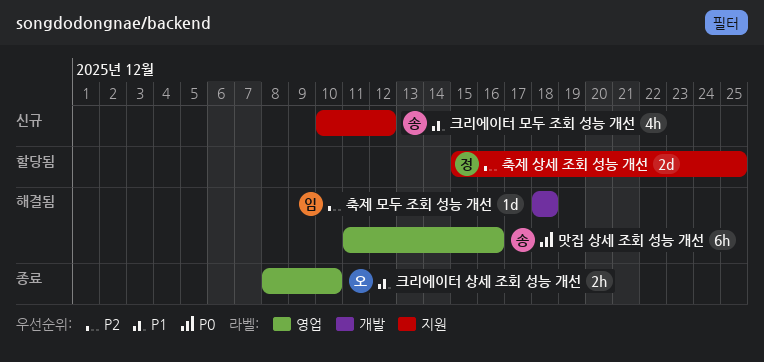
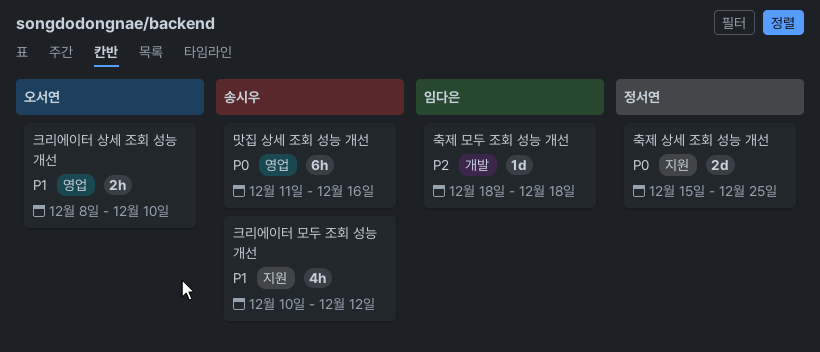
축제 상세 조회 성능 개선, priority: P2 -> P0

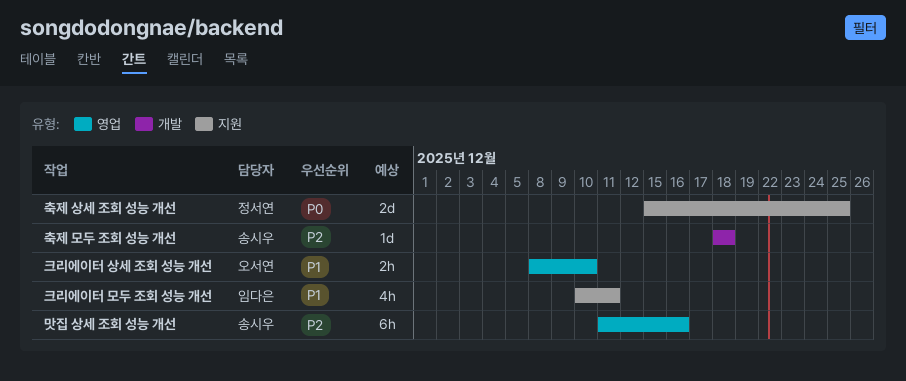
맛집 상세 조회 성능 개선, priority: P0 -> P2
축제 모두 조회 성능 개선, owner: 임다은 -> 송시우
크리에이터 모두 조회 성능 개선, owner: 송시우 -> 임다은
크리에이터 모두 조회 성능 개선, due: Dec 12 -> Dec 11

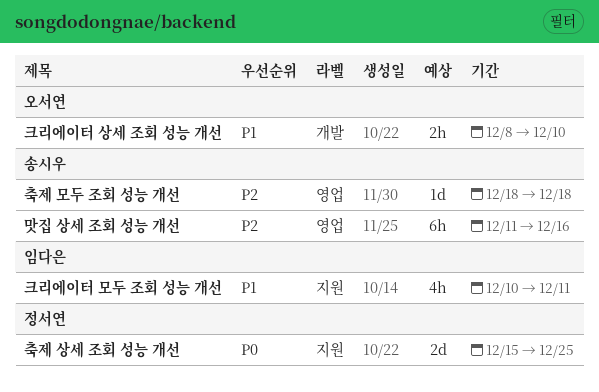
축제 모두 조회 성능 개선, label: 개발 -> 영업
크리에이터 상세 조회 성능 개선, label: 영업 -> 개발

